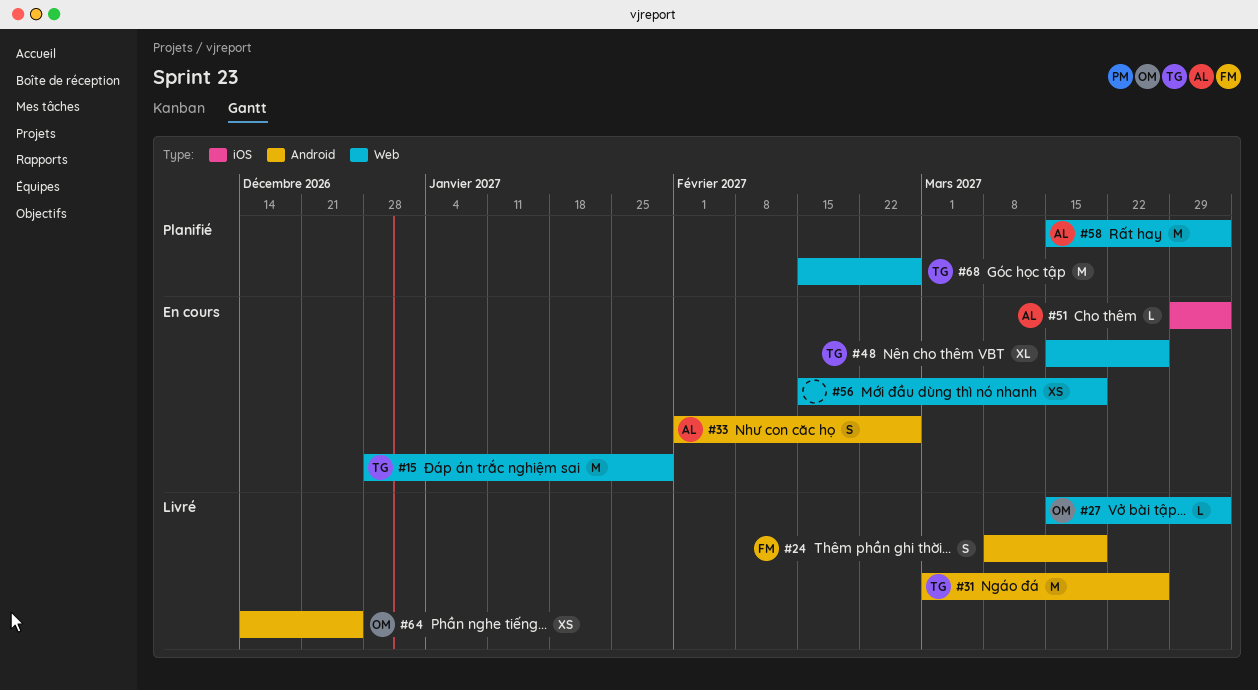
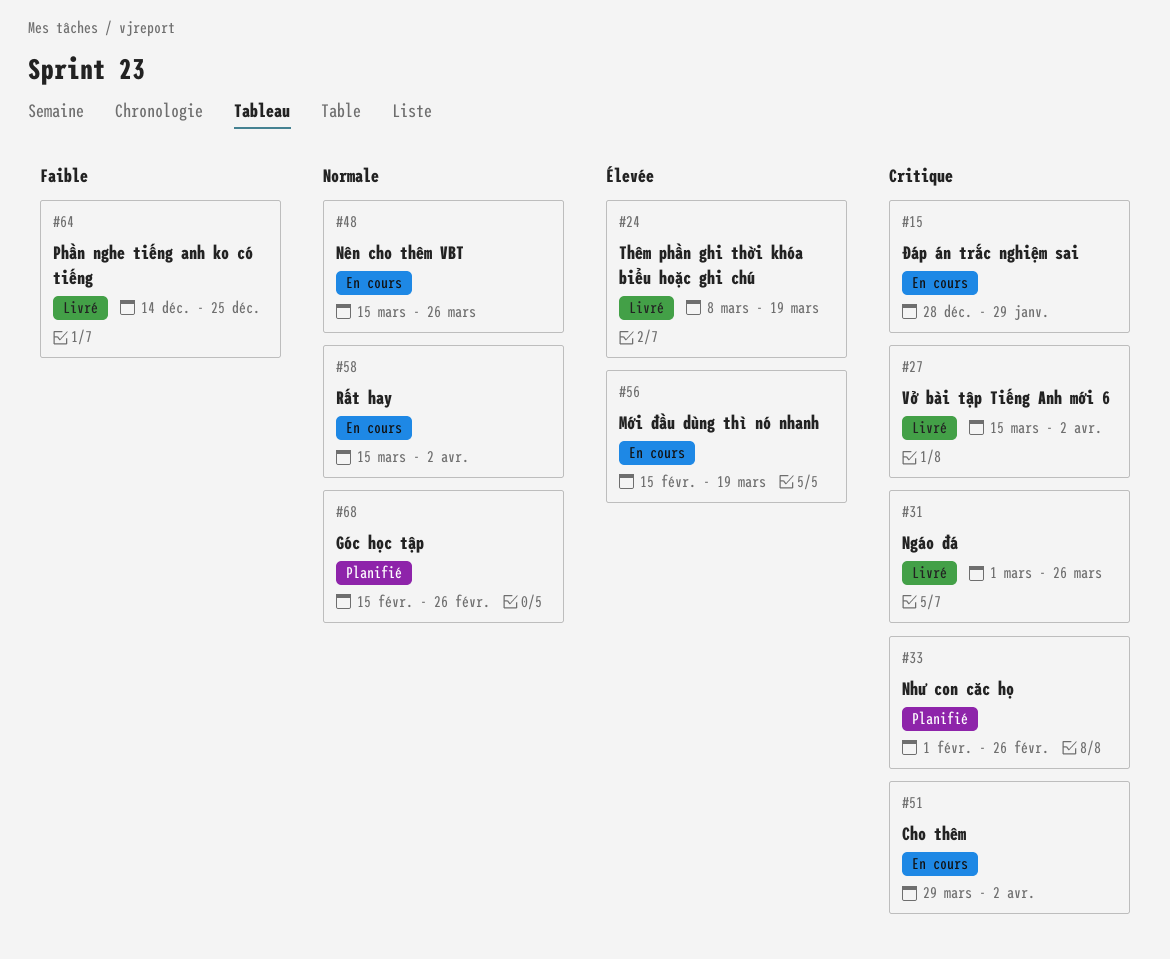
#33, status: En cours -> Planifié
#58, status: Planifié -> En cours

